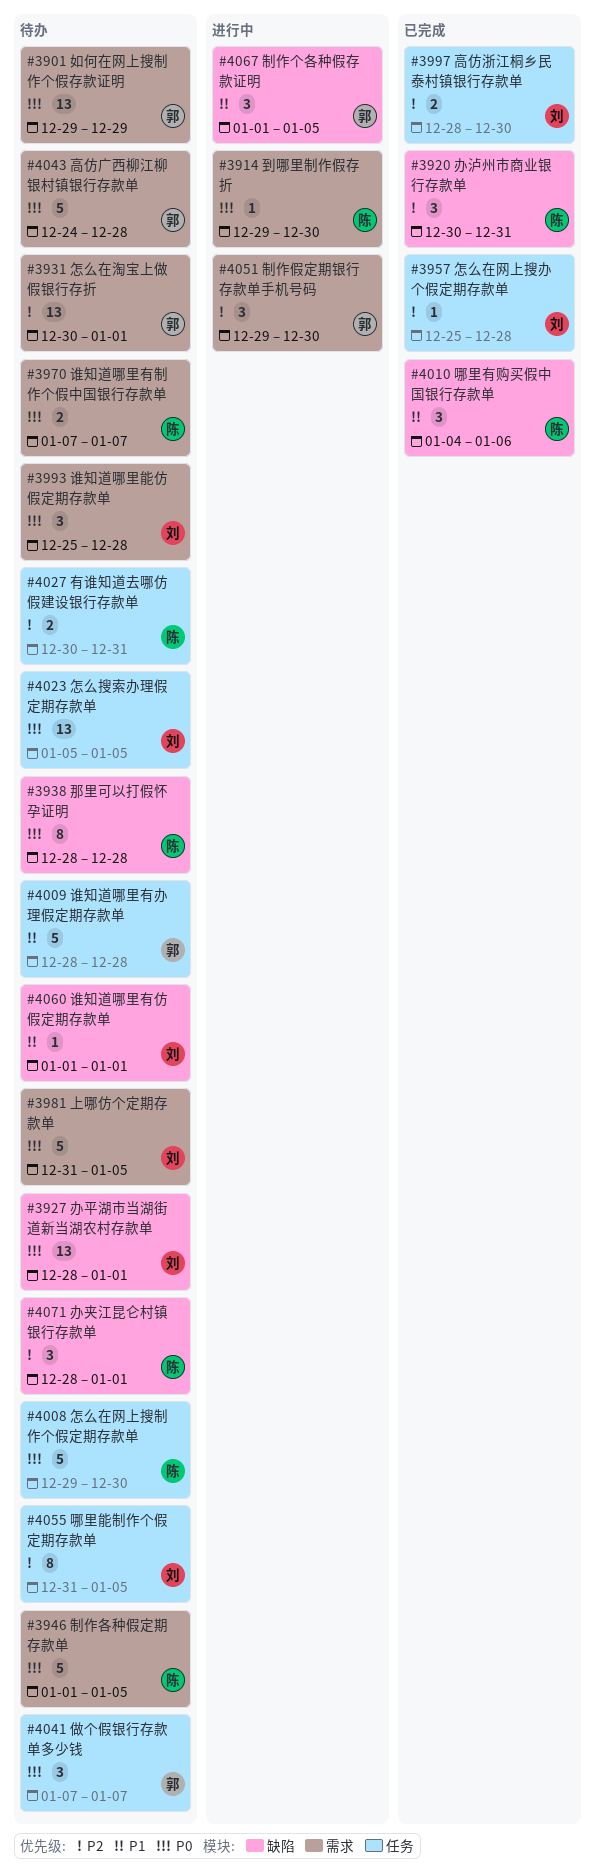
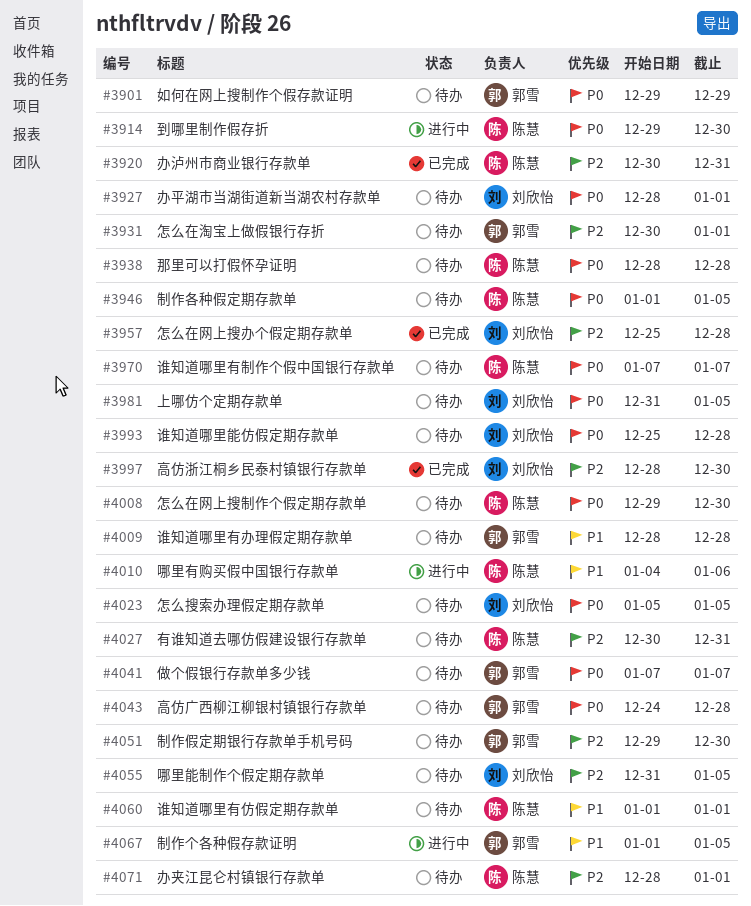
#4010, status: 已完成 -> 进行中
#4051, status: 进行中 -> 待办
#4060, owner: 刘欣怡 -> 陈慧

